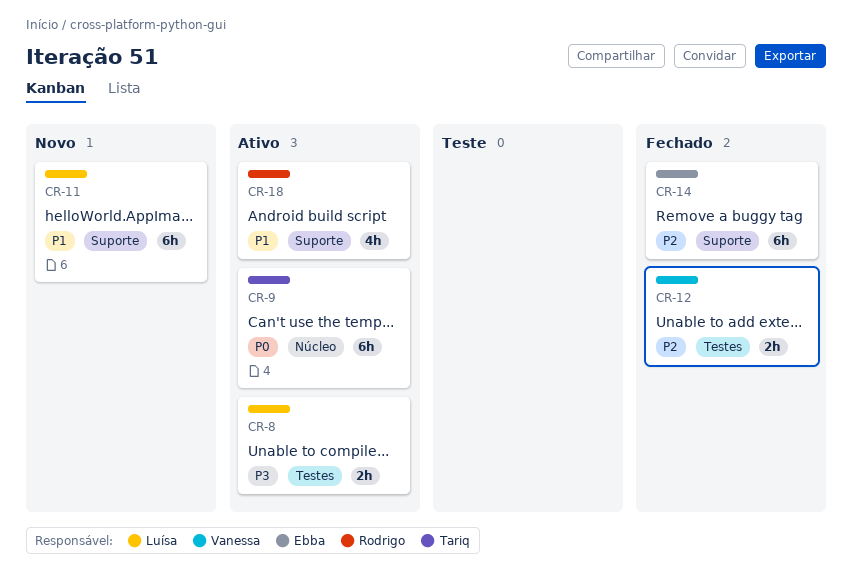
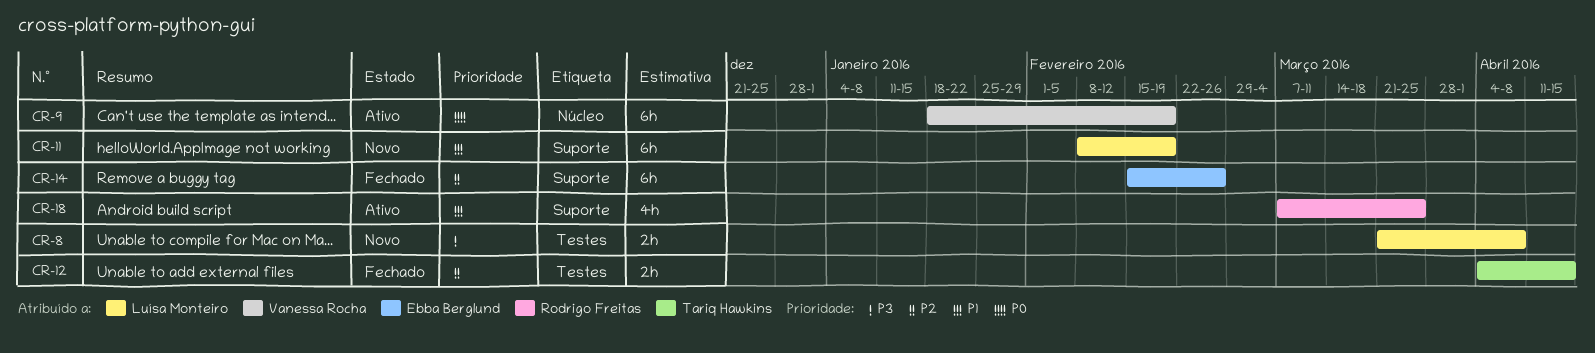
CR-8, status: Ativo -> Novo
CR-9, owner: Tariq Hawkins -> Vanessa Rocha
CR-12, owner: Vanessa Rocha -> Tariq Hawkins

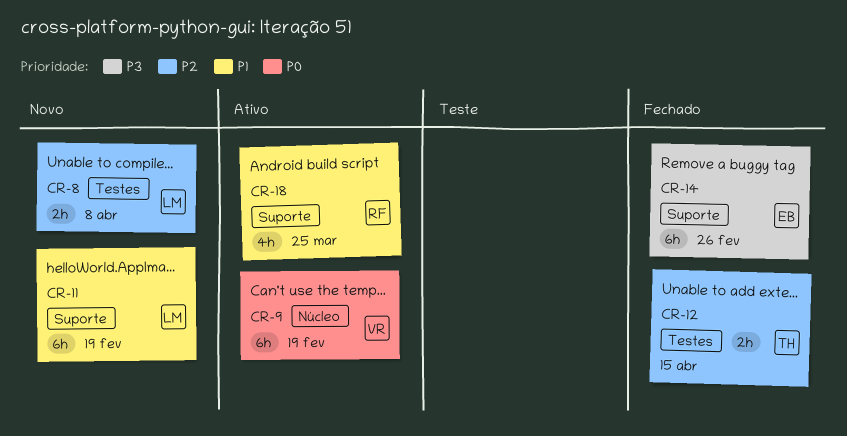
CR-8, priority: P3 -> P2
CR-14, priority: P2 -> P3

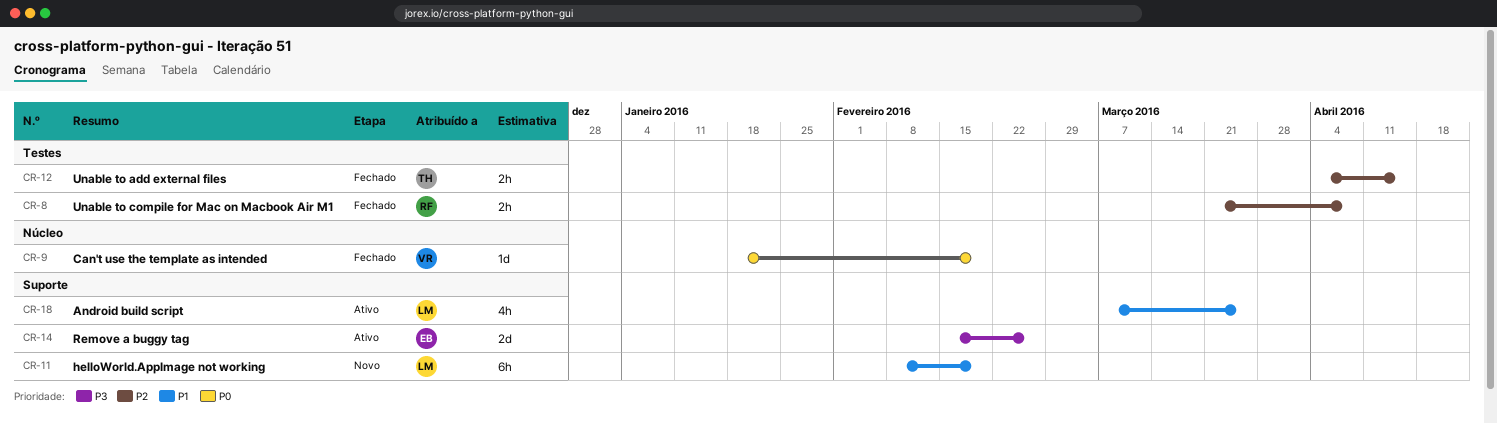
CR-8, status: Novo -> Fechado
CR-8, owner: LM -> RF
CR-9, status: Ativo -> Fechado
CR-9, estimate: 6h -> 1d
CR-14, status: Fechado -> Ativo
CR-14, estimate: 6h -> 2d
CR-18, owner: RF -> LM

